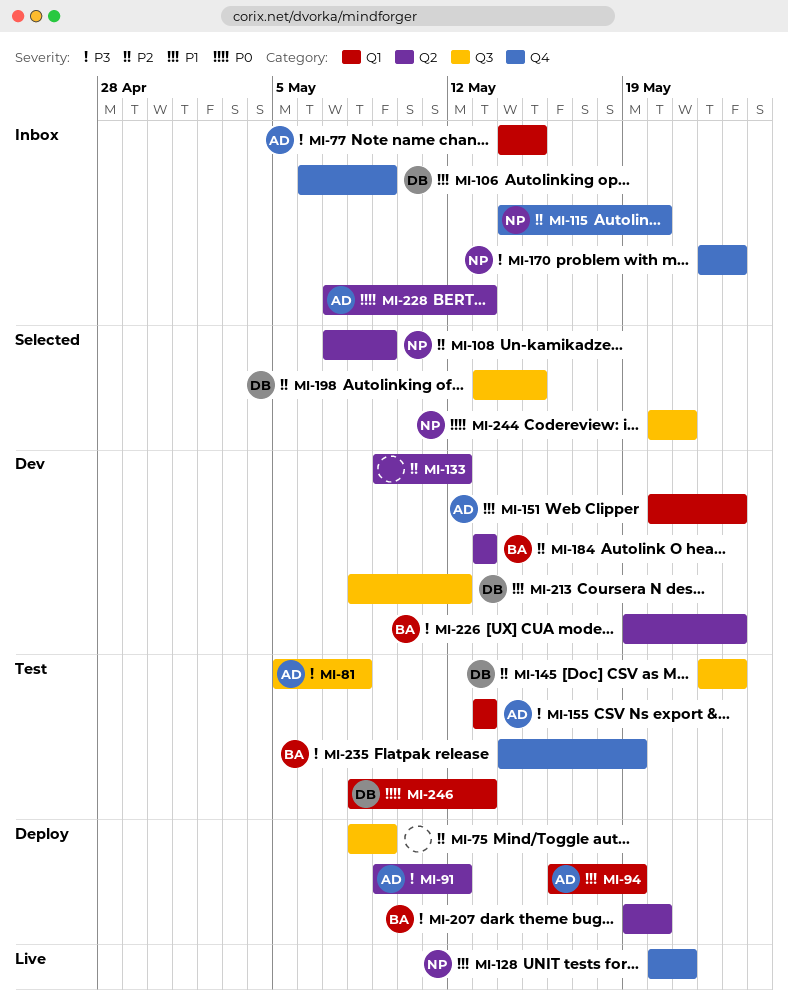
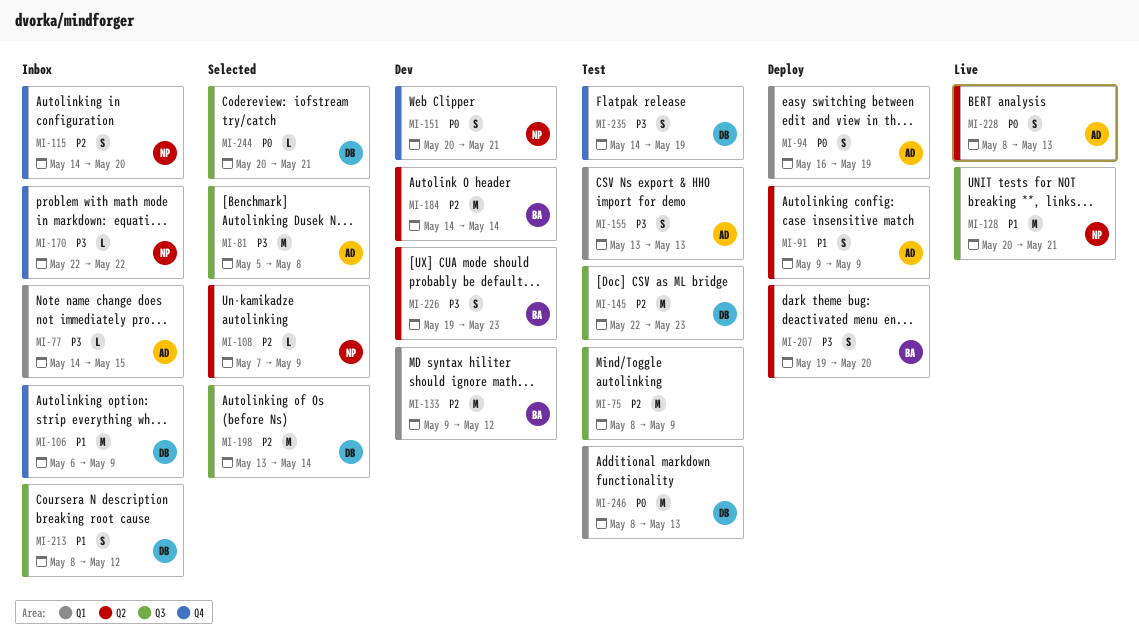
MI-75, status: Deploy -> Test
MI-81, status: Test -> Selected
MI-91, priority: P3 -> P1
MI-91, due: May 12 -> May 9
MI-94, priority: P1 -> P0
MI-128, label: Q4 -> Q3
MI-133, owner: none -> BA
MI-133, label: Q2 -> Q1
MI-151, owner: AD -> NP
MI-151, priority: P1 -> P0
MI-151, label: Q1 -> Q4
MI-151, due: May 23 -> May 21
MI-170, due: May 23 -> May 22
MI-184, start: May 13 -> May 14
MI-184, due: May 13 -> May 14
MI-198, due: May 15 -> May 14
MI-213, status: Dev -> Inbox
MI-228, status: Inbox -> Live
MI-228, start: May 7 -> May 8
MI-235, owner: BA -> DB
MI-244, owner: NP -> DB

